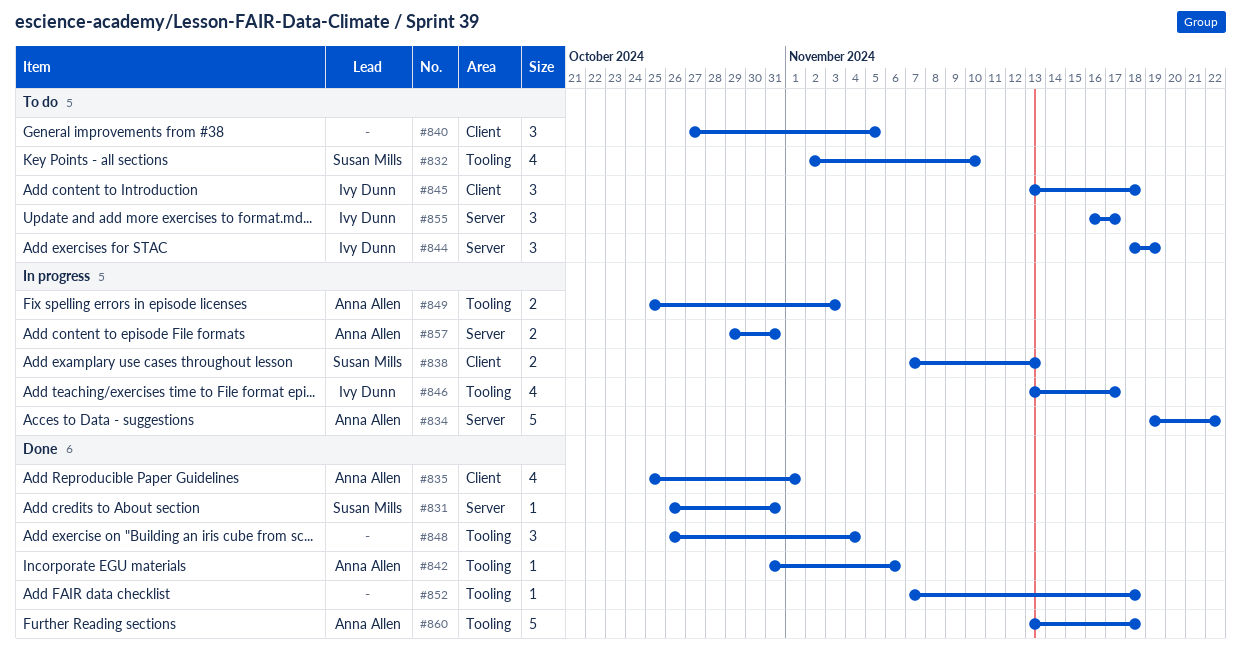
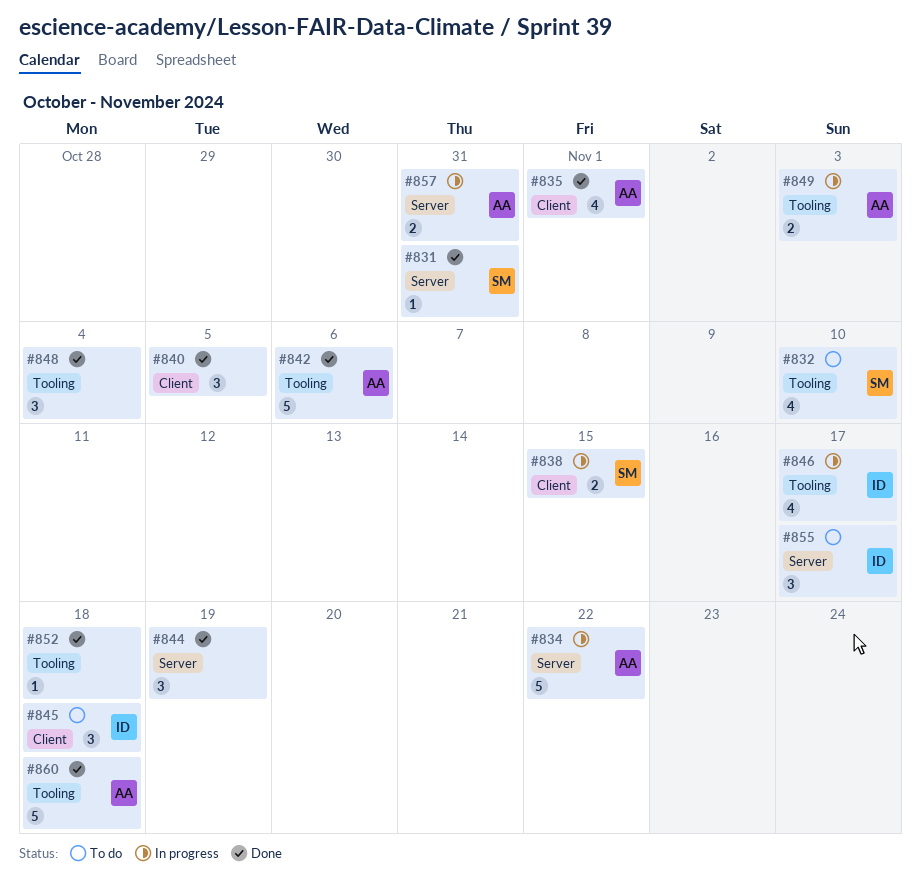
#838, due: Nov 13 -> Nov 15
#840, status: To do -> Done
#842, estimate: 1 -> 5
#844, status: To do -> Done
#844, owner: Ivy Dunn -> none

